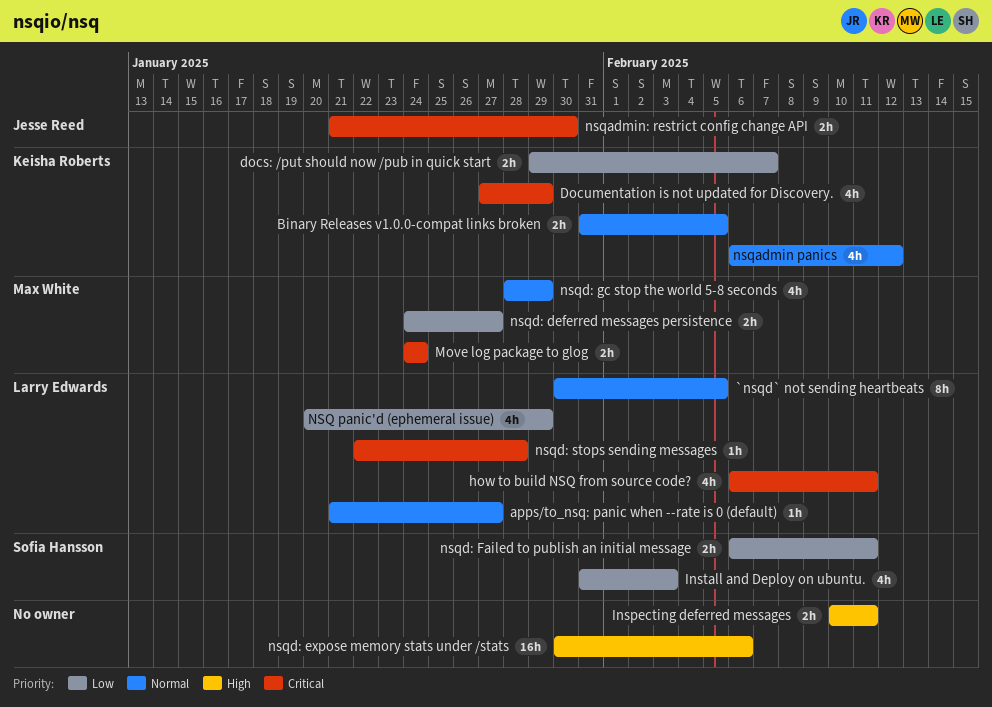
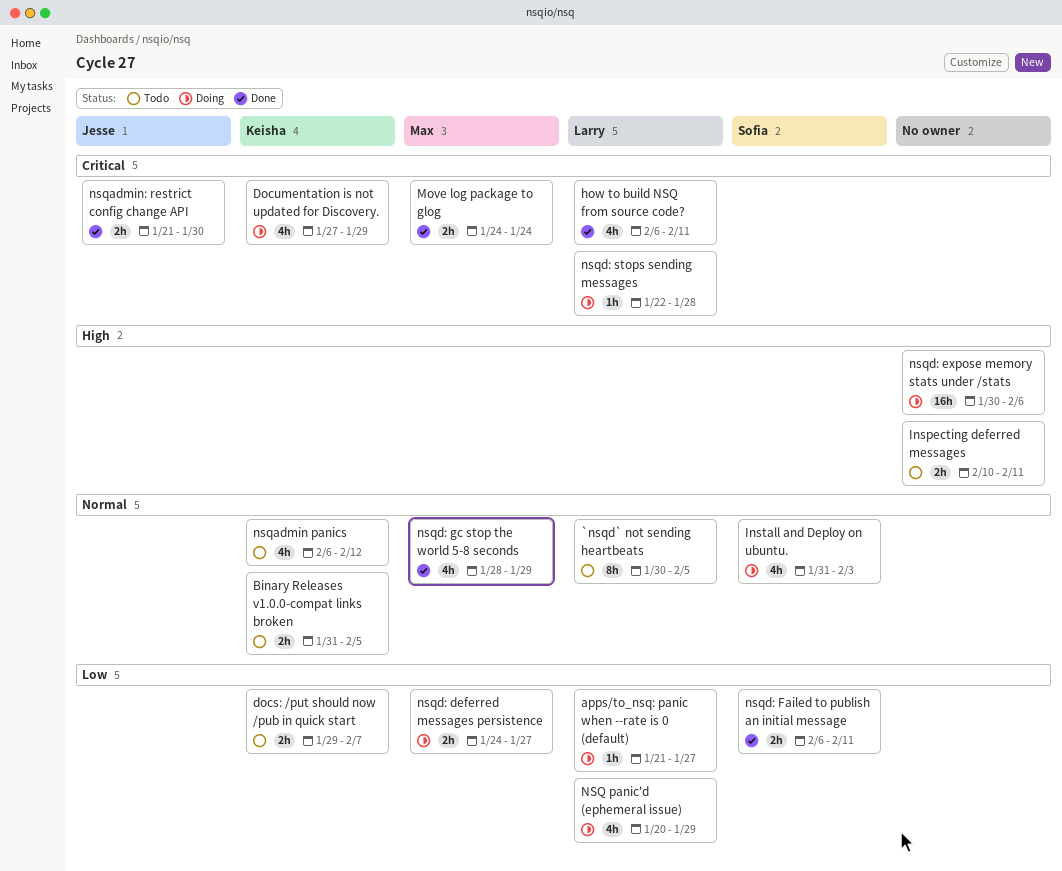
apps/to_nsq: panic when --rate is 0 (default), priority: Normal -> Low
Install and Deploy on ubuntu., priority: Low -> Normal

